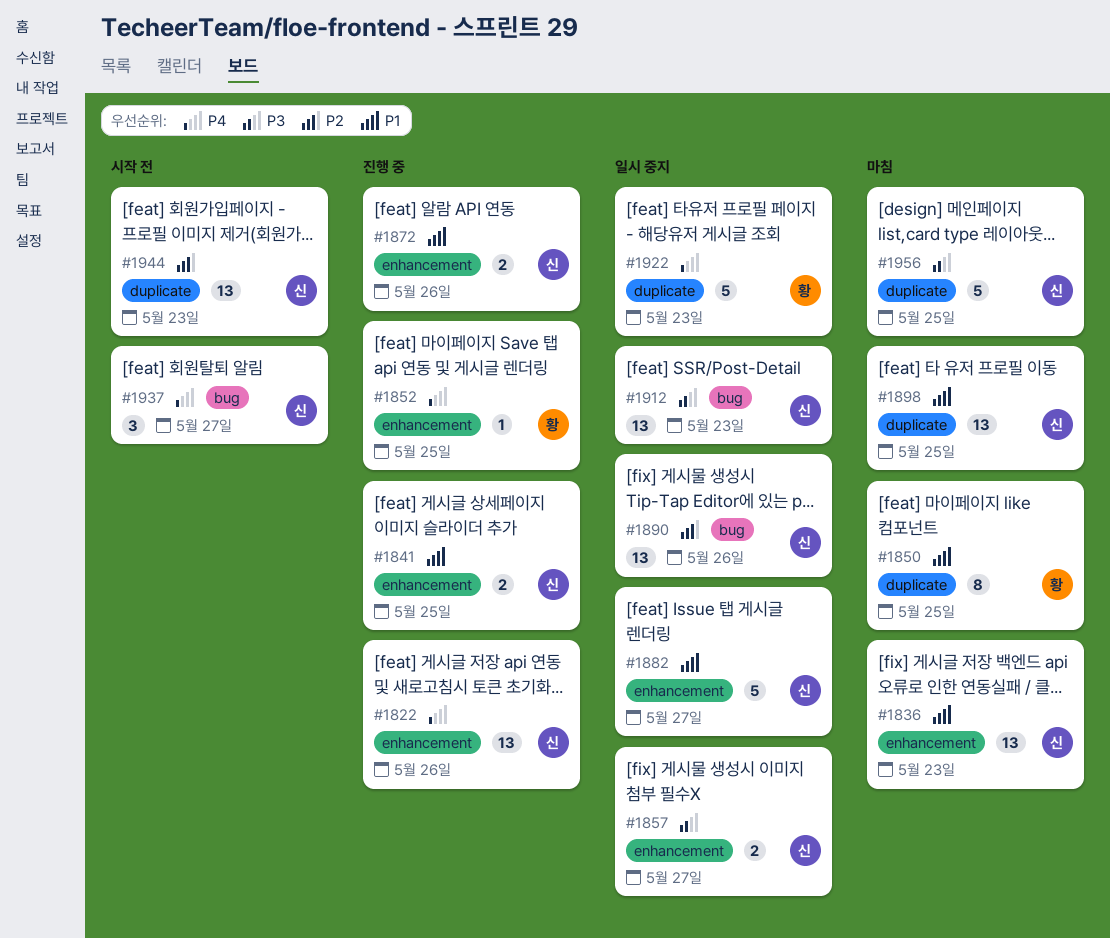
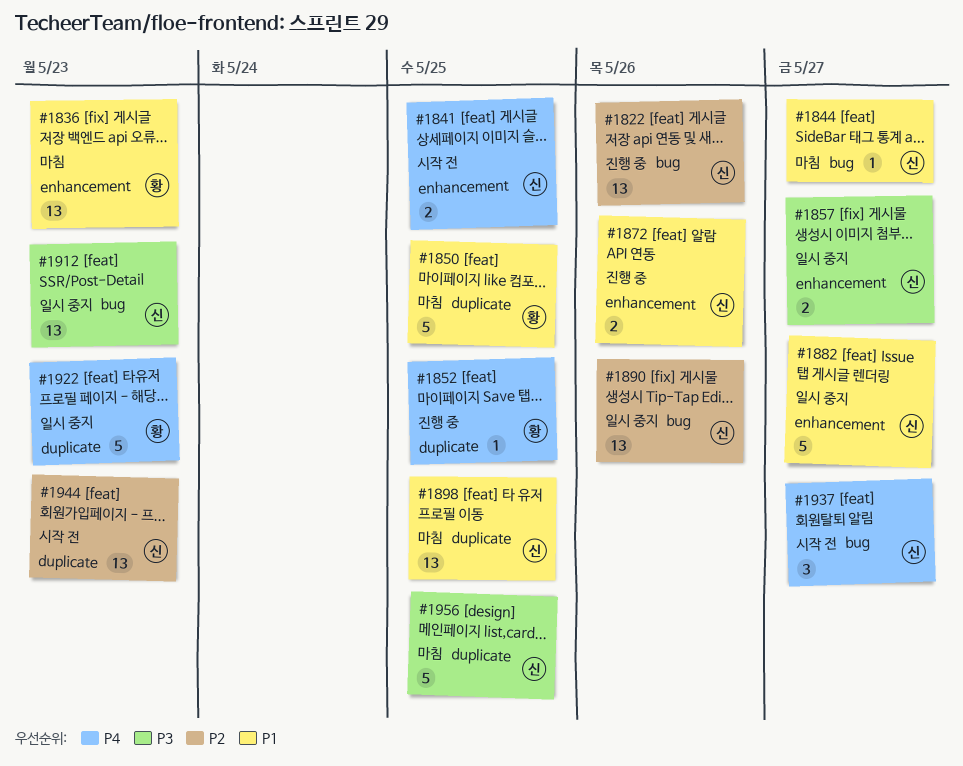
#1822, priority: P4 -> P2
#1822, label: enhancement -> bug
#1836, owner: 신 -> 황
#1841, status: 진행 중 -> 시작 전
#1841, priority: P1 -> P4
#1844: none -> present
#1850, estimate: 8 -> 5
#1852, label: enhancement -> duplicate

